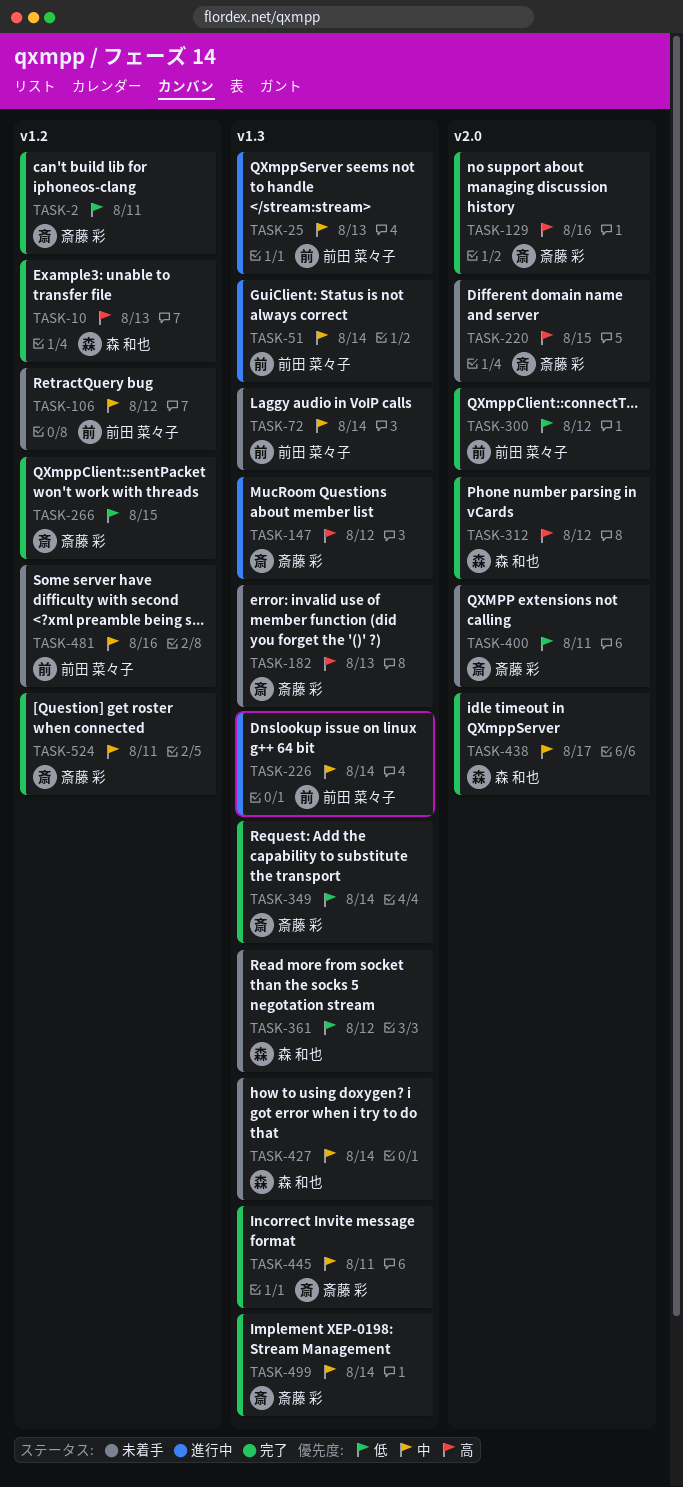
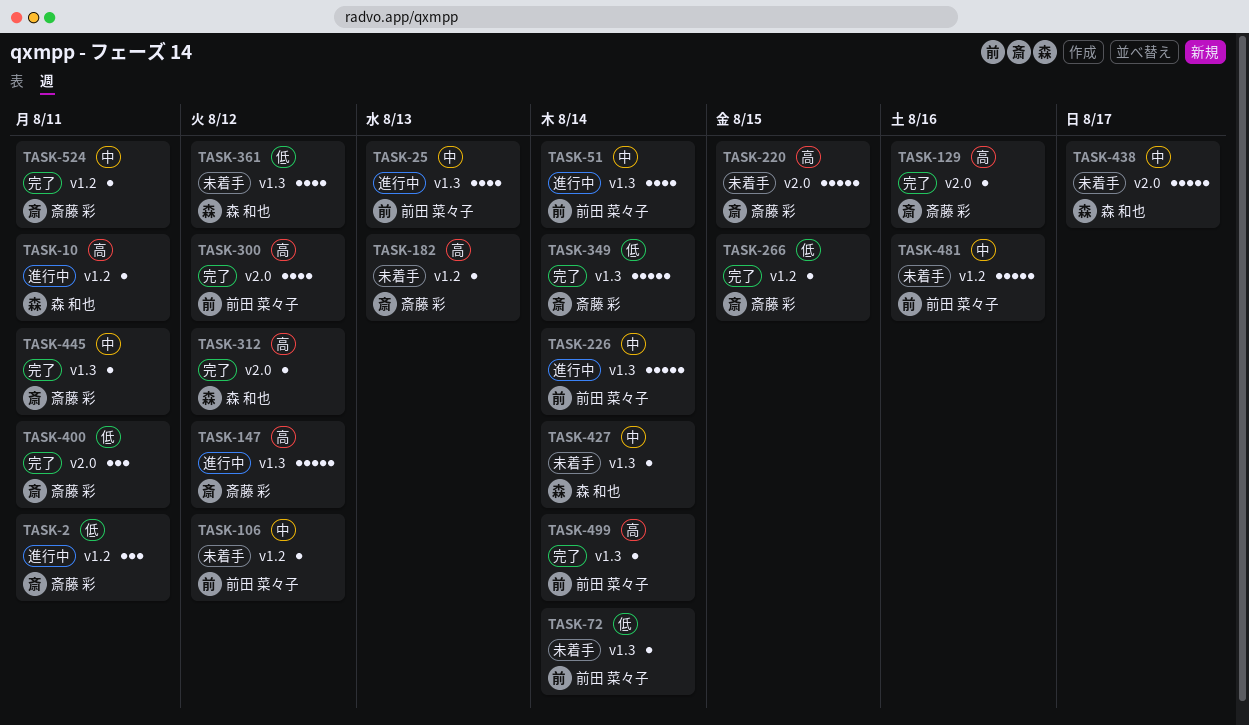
TASK-2, status: 完了 -> 進行中
TASK-10, status: 完了 -> 進行中
TASK-10, due: Aug 13 -> Aug 11
TASK-72, priority: 中 -> 低
TASK-182, label: v1.3 -> v1.2
TASK-300, priority: 低 -> 高
TASK-400, status: 未着手 -> 完了
TASK-438, status: 完了 -> 未着手
TASK-499, owner: 斎藤 彩 -> 前田 菜々子
TASK-499, priority: 中 -> 高

